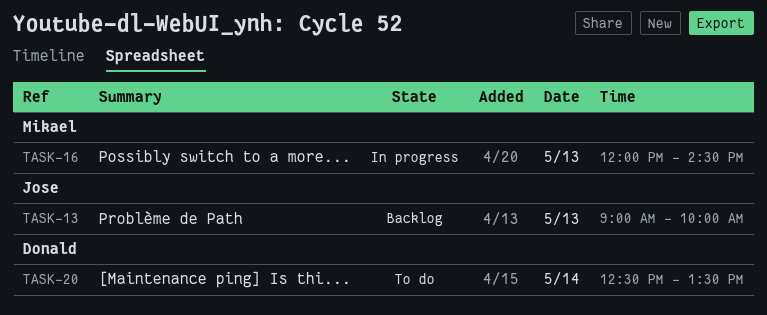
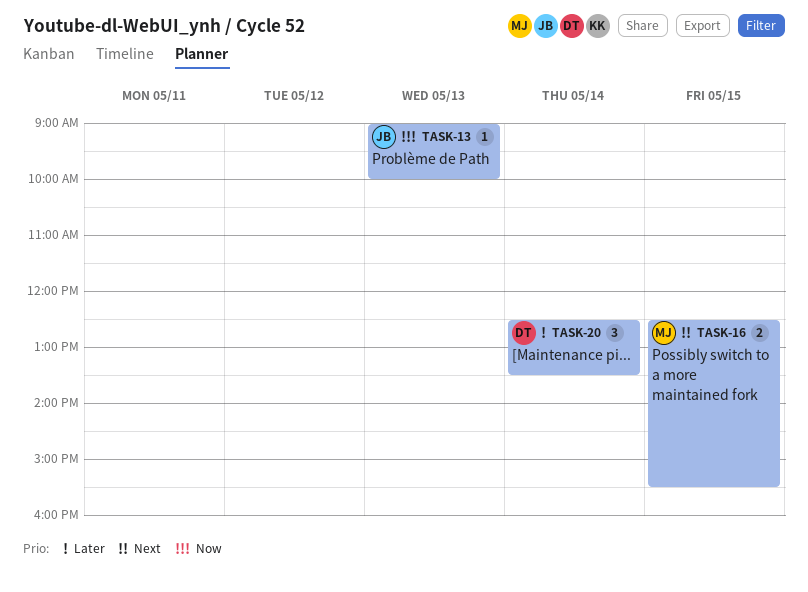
TASK-16, day: May 13 -> May 15
TASK-16, begins: 12:00 -> 12:30
TASK-16, ends: 14:30 -> 15:30

